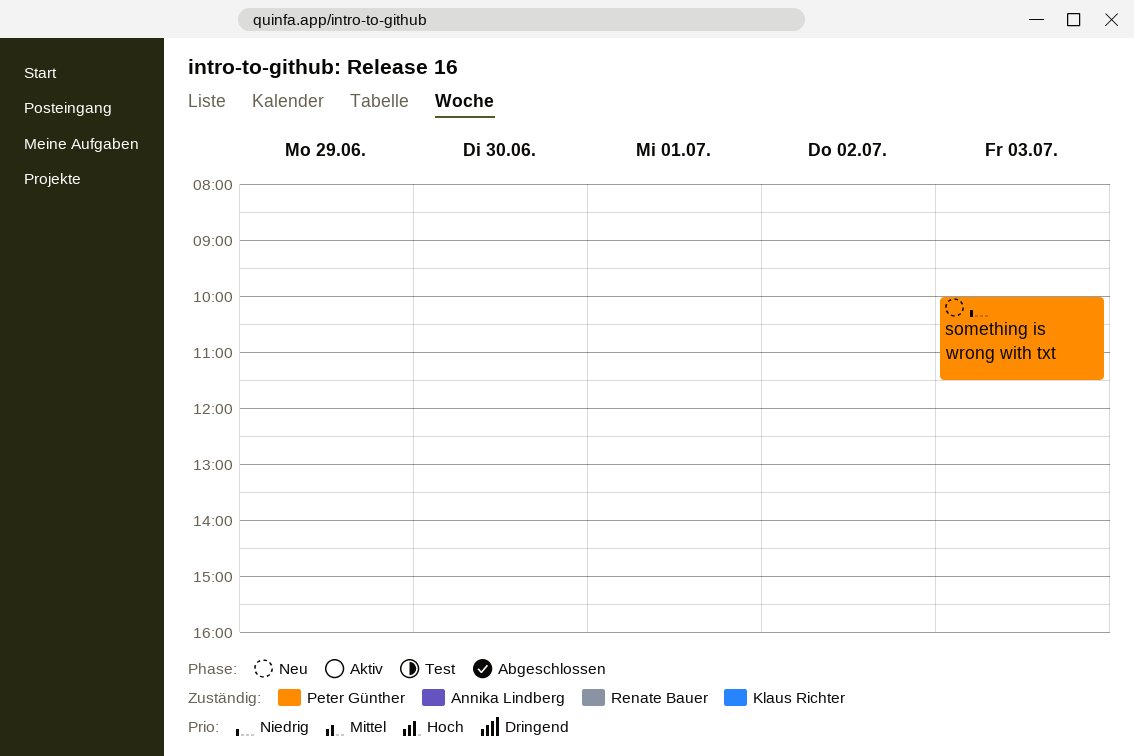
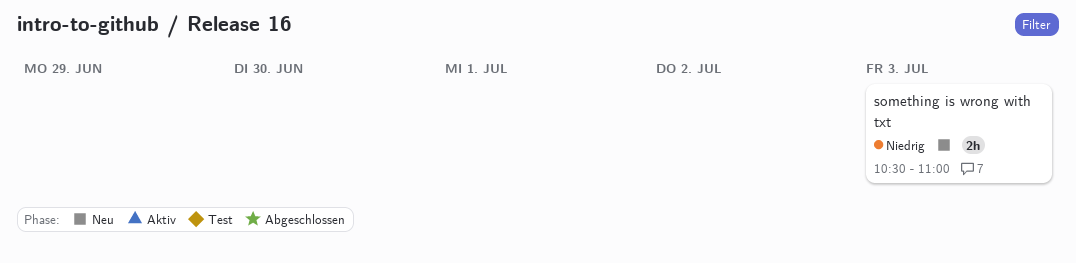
something is wrong with txt, begins: 10:00 -> 10:30
something is wrong with txt, ends: 11:30 -> 11:00

